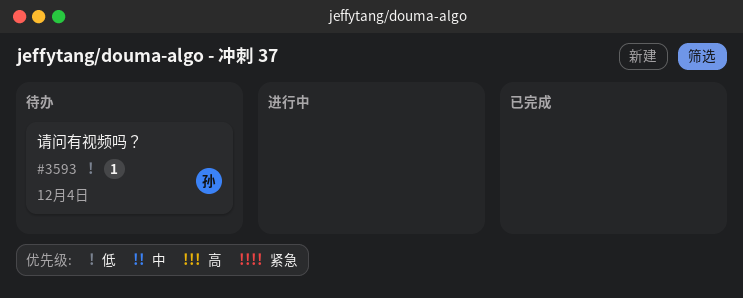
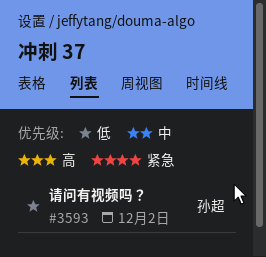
#3593, due: Dec 4 -> Dec 2

